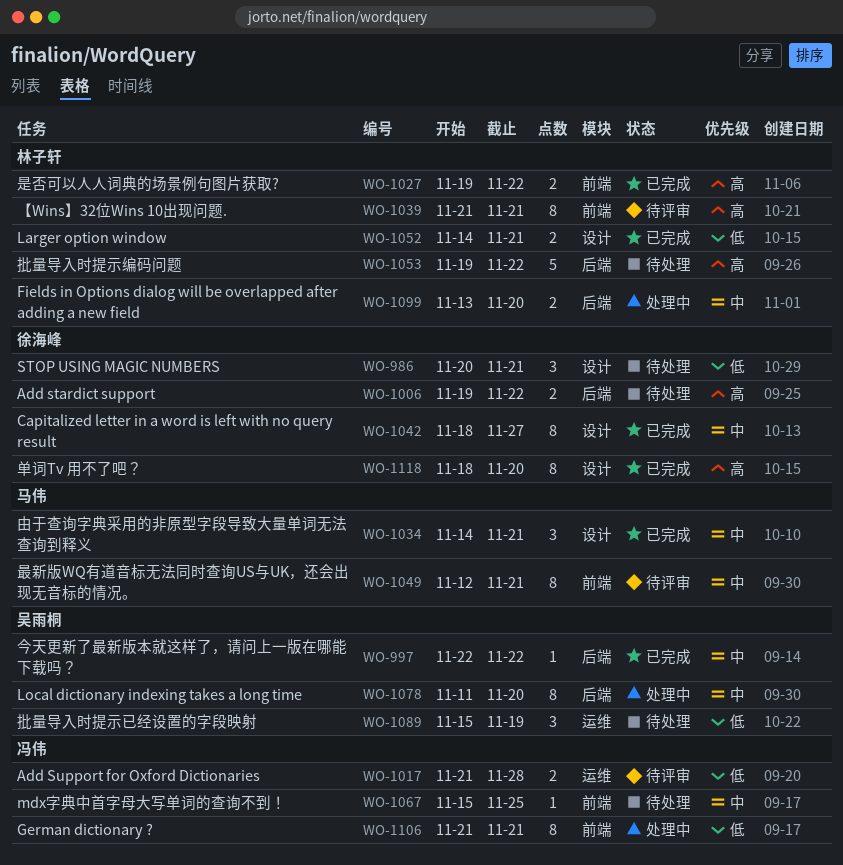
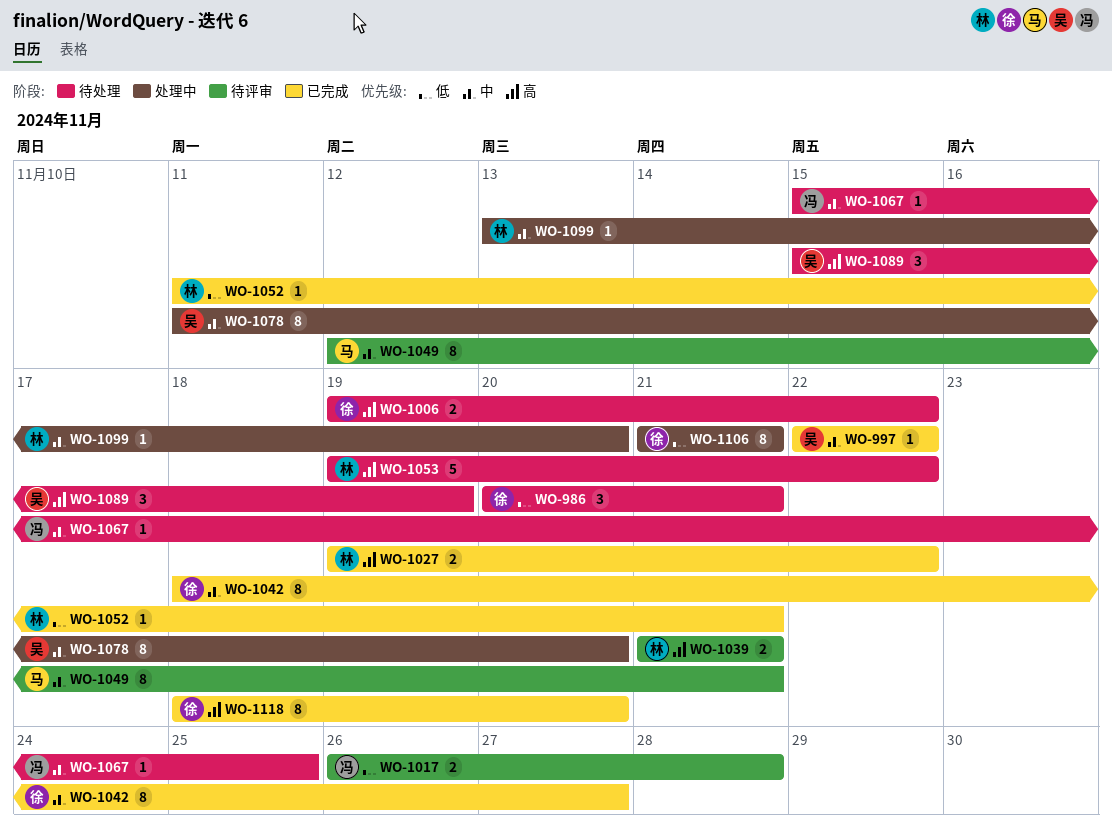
WO-1017, start: Nov 21 -> Nov 26
WO-1034: present -> none
WO-1039, estimate: 8 -> 2
WO-1052, estimate: 2 -> 1
WO-1052, start: Nov 14 -> Nov 11
WO-1089, priority: 低 -> 高
WO-1099, estimate: 2 -> 1
WO-1106, owner: 冯伟 -> 徐海峰

